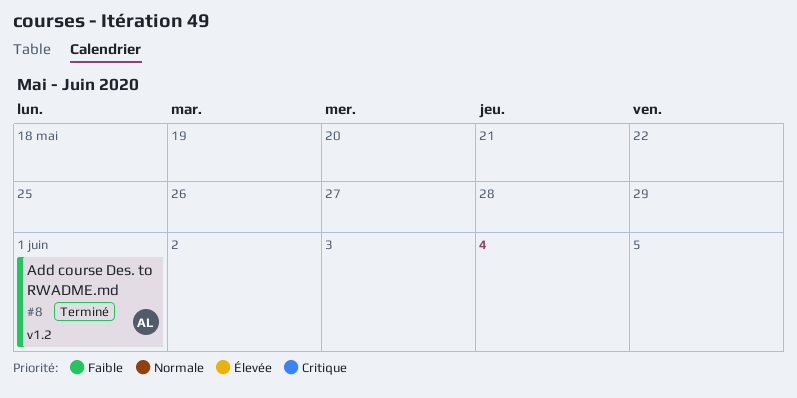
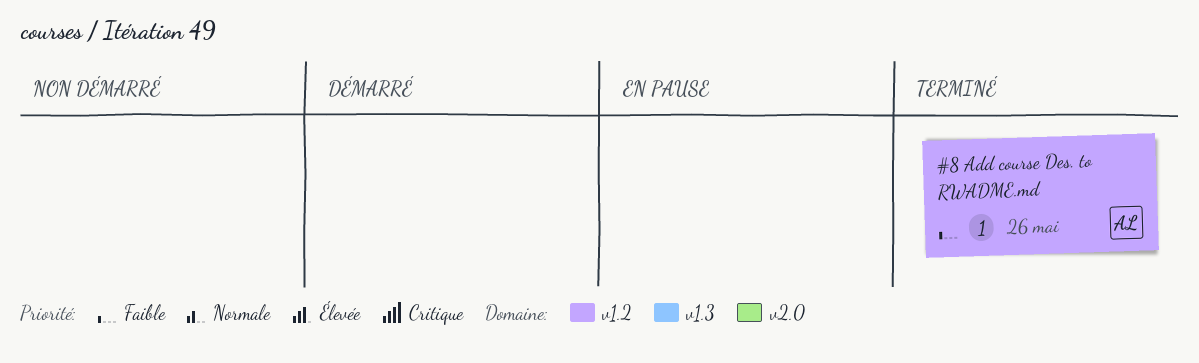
#8, due: Jun 1 -> May 26

